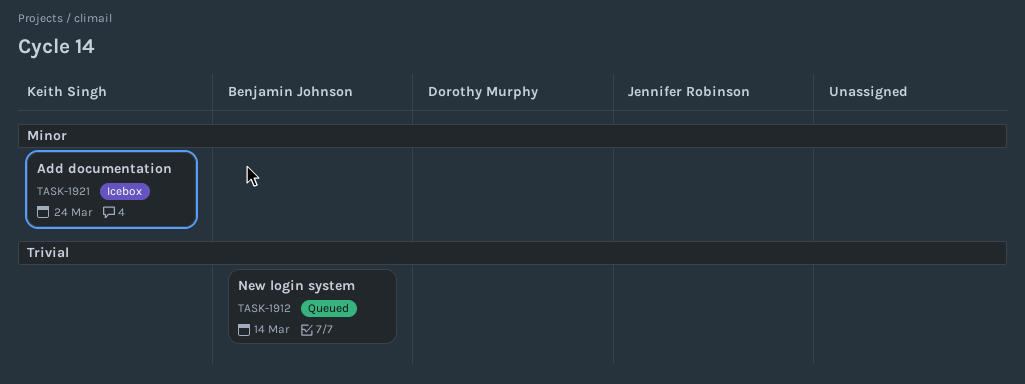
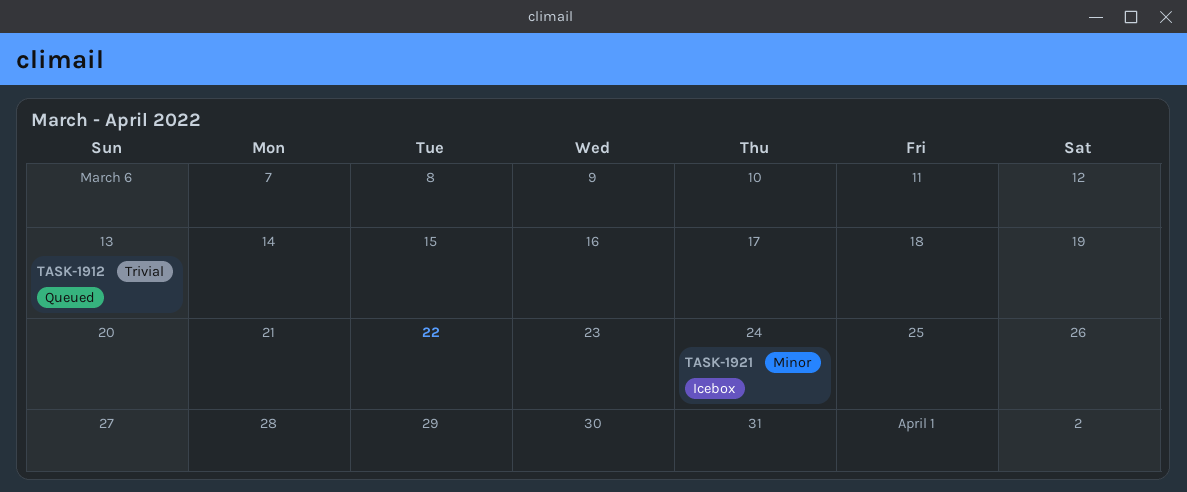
TASK-1912, due: Mar 14 -> Mar 13

